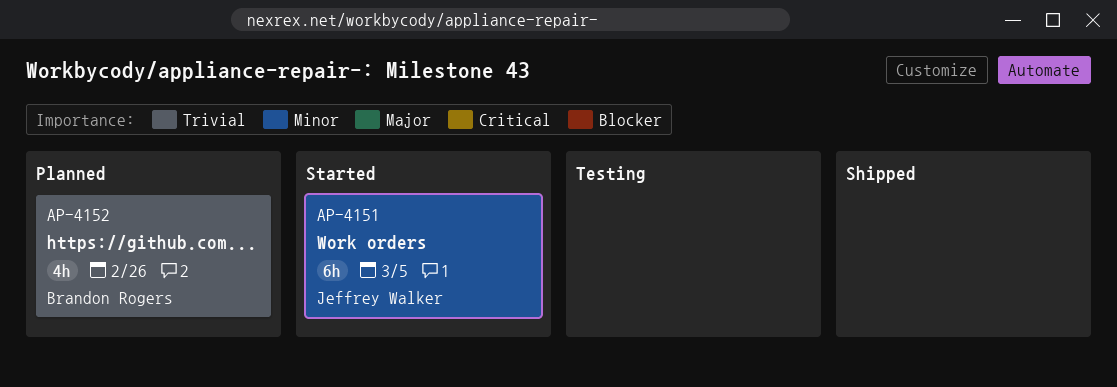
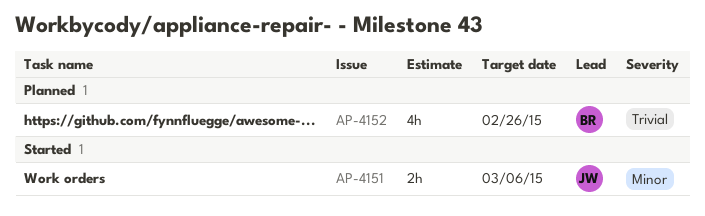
AP-4151, estimate: 6h -> 2h
AP-4151, due: Mar 5 -> Mar 6

